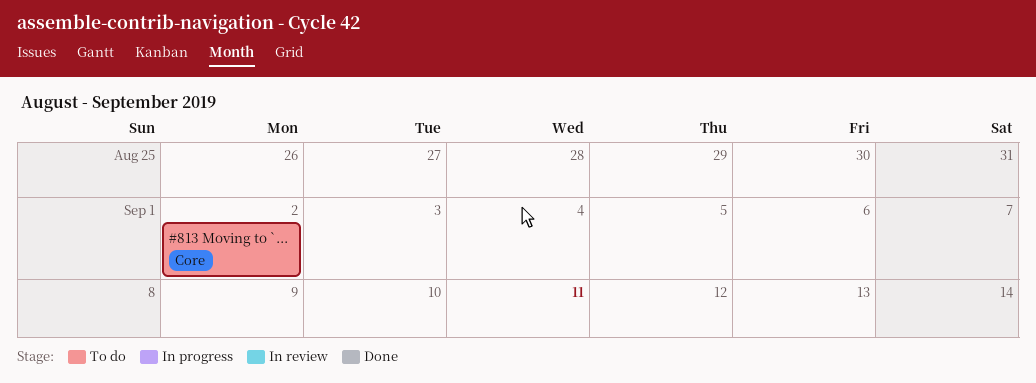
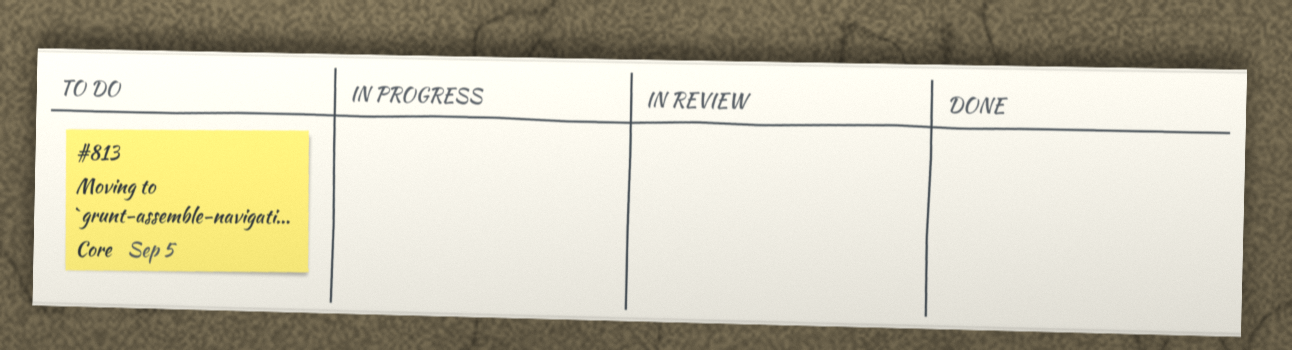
#813, due: Sep 2 -> Sep 5

